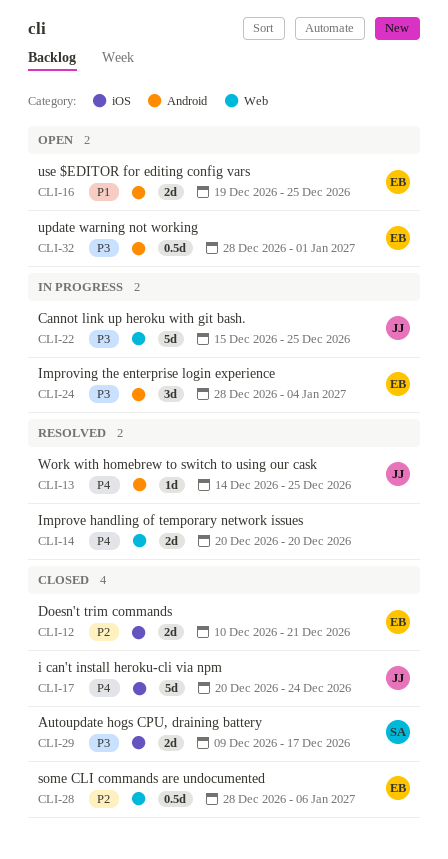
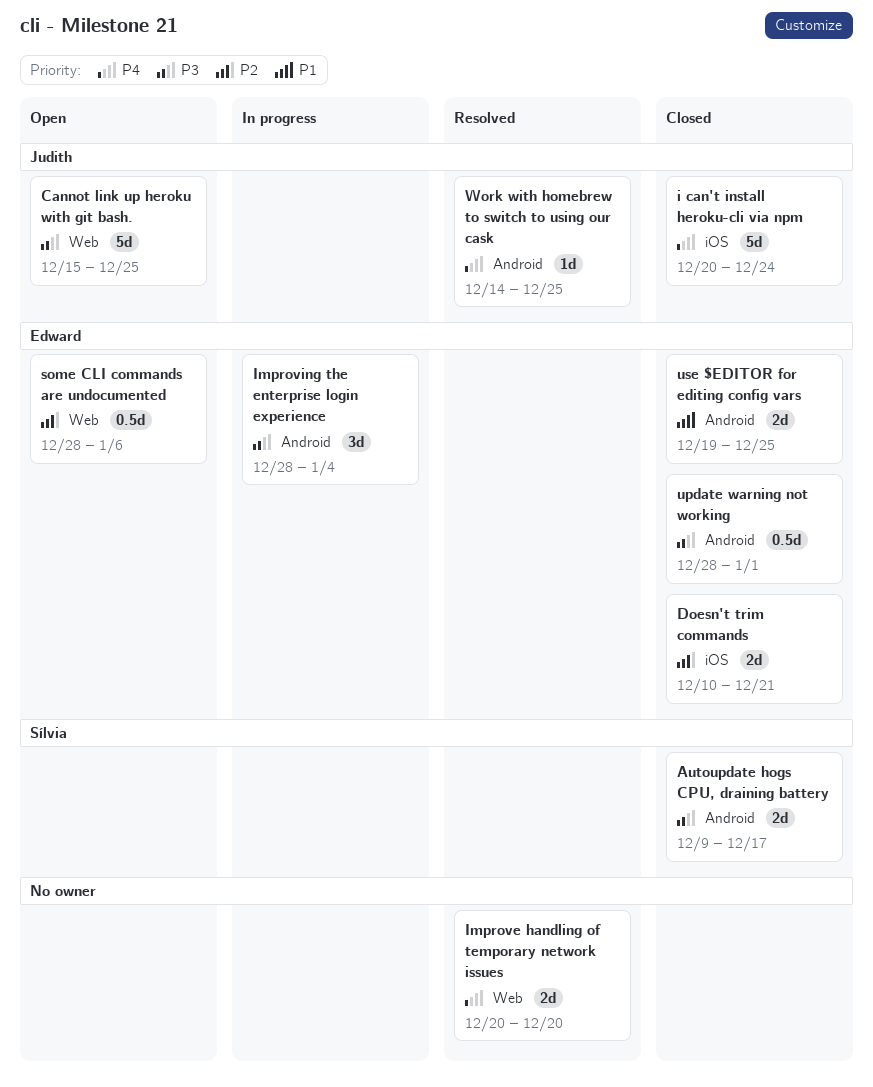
Autoupdate hogs CPU, draining battery, label: iOS -> Android
Cannot link up heroku with git bash., status: In progress -> Open
some CLI commands are undocumented, status: Closed -> Open
update warning not working, status: Open -> Closed
use $EDITOR for editing config vars, status: Open -> Closed

